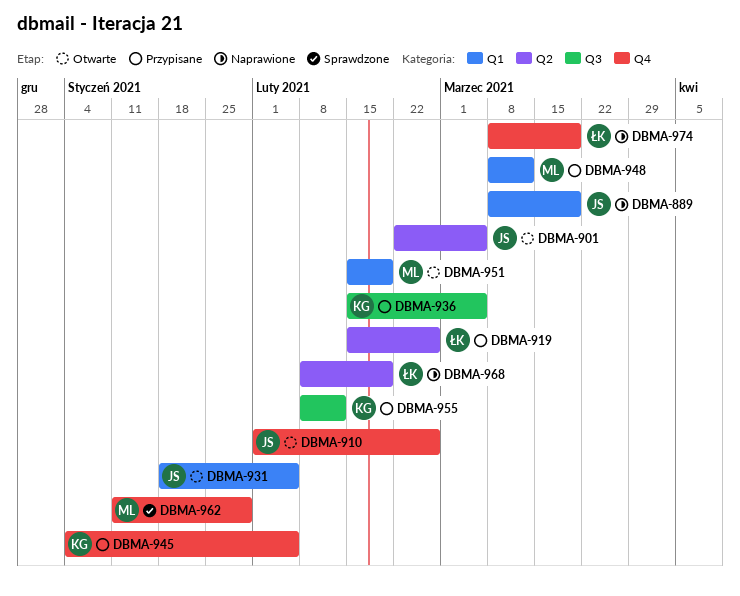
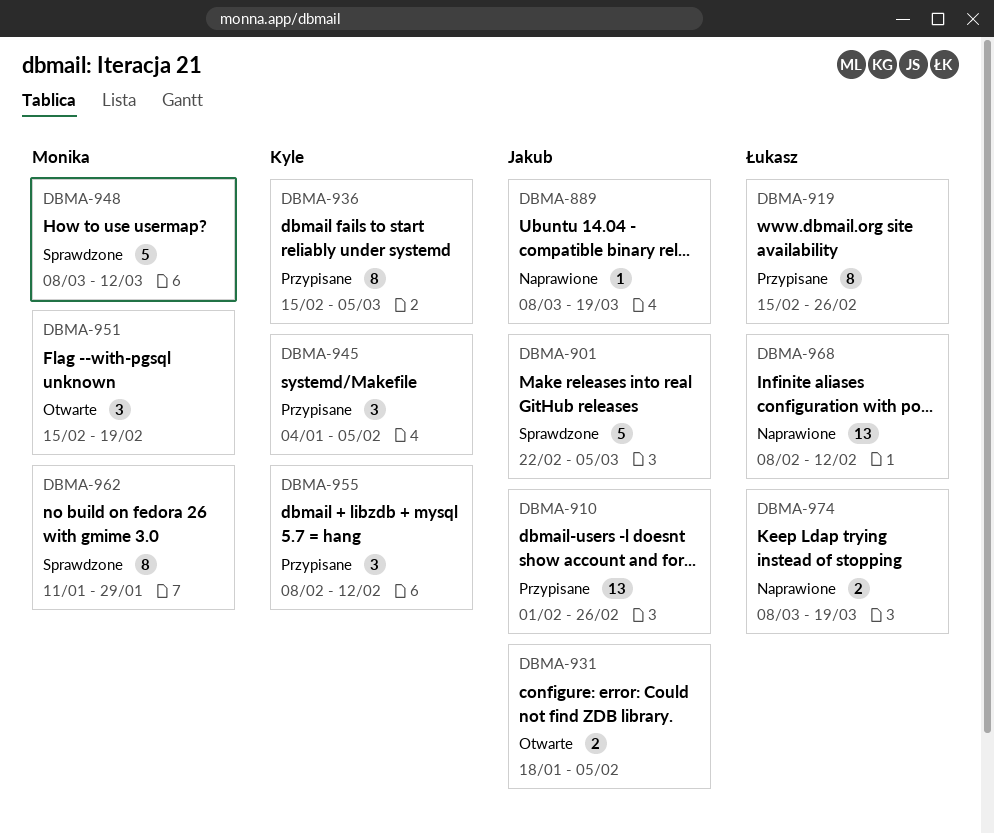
DBMA-901, status: Otwarte -> Sprawdzone
DBMA-910, status: Otwarte -> Przypisane
DBMA-948, status: Przypisane -> Sprawdzone
DBMA-968, due: Feb 19 -> Feb 12

